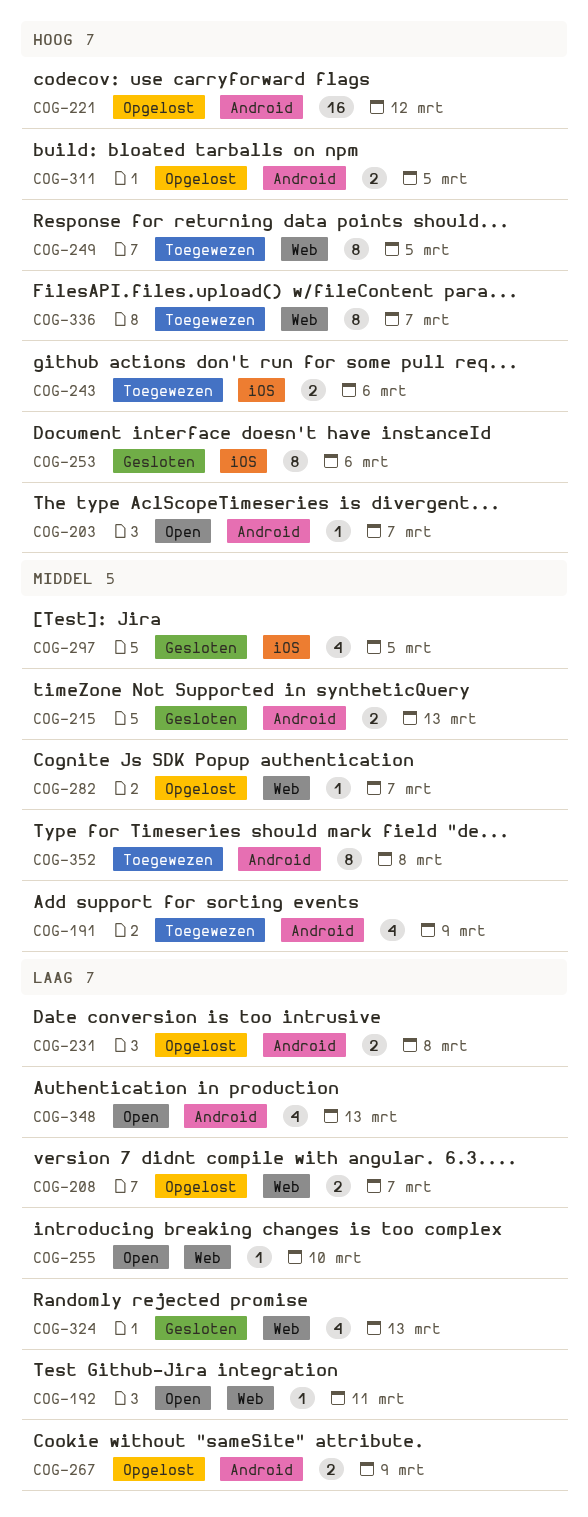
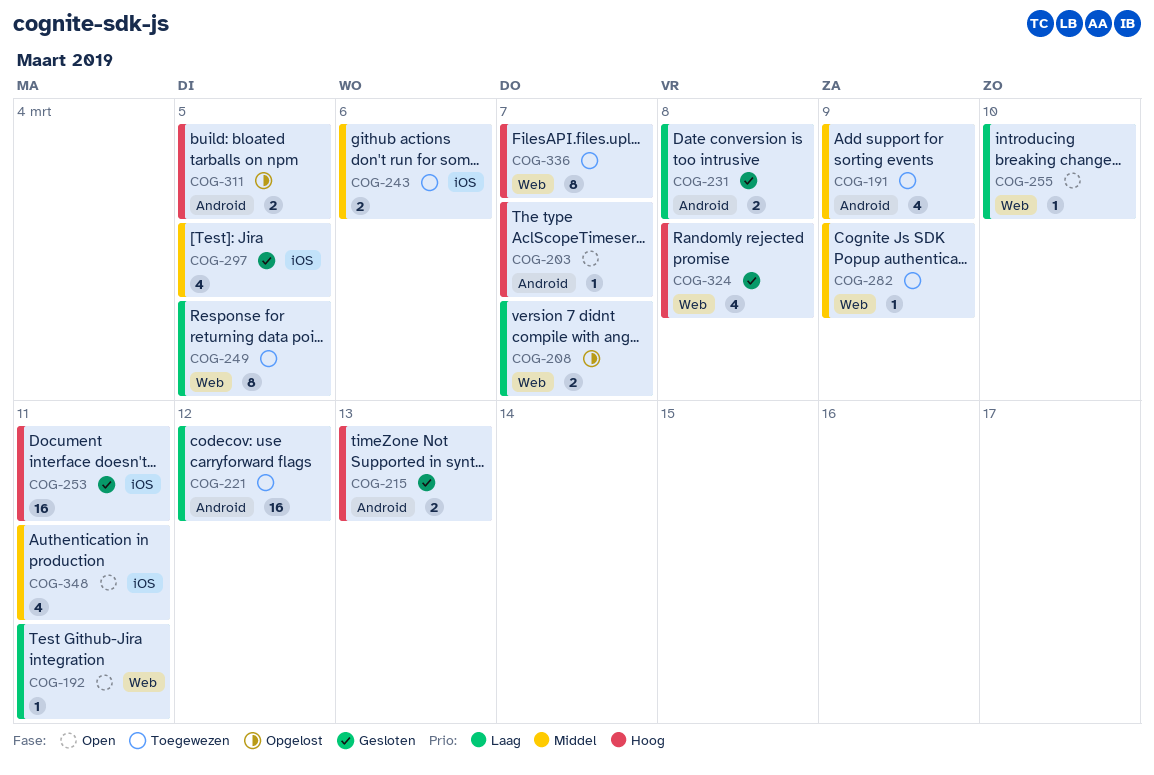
COG-215, priority: Middel -> Hoog
COG-221, status: Opgelost -> Toegewezen
COG-221, priority: Hoog -> Laag
COG-231, status: Opgelost -> Gesloten
COG-243, priority: Hoog -> Middel
COG-249, priority: Hoog -> Laag
COG-253, estimate: 8 -> 16
COG-253, due: Mar 6 -> Mar 11
COG-267: present -> none
COG-282, status: Opgelost -> Toegewezen
COG-282, due: Mar 7 -> Mar 9
COG-324, priority: Laag -> Hoog
COG-324, due: Mar 13 -> Mar 8
COG-348, priority: Laag -> Middel
COG-348, label: Android -> iOS
COG-348, due: Mar 13 -> Mar 11
COG-352: present -> none

